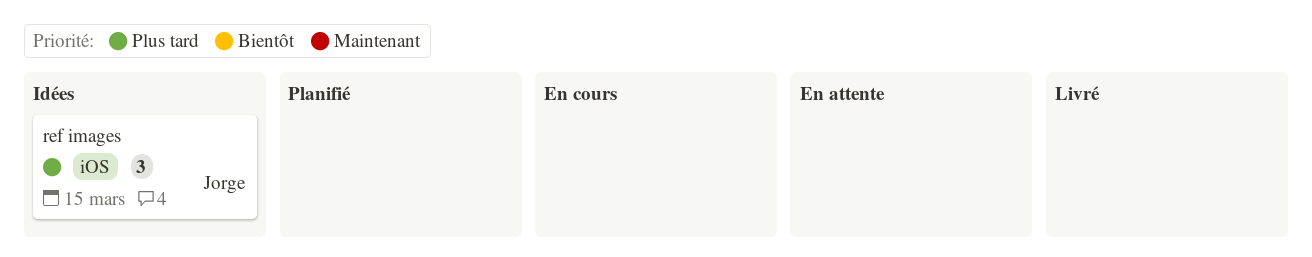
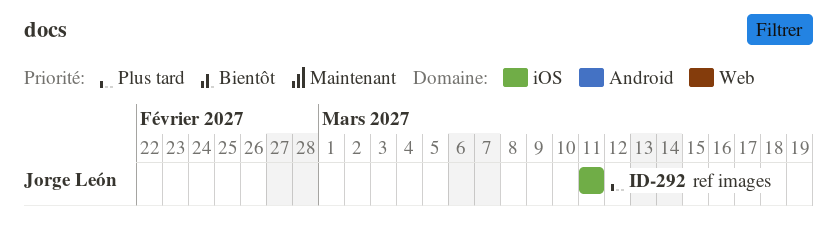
ref images, due: Mar 15 -> Mar 11

